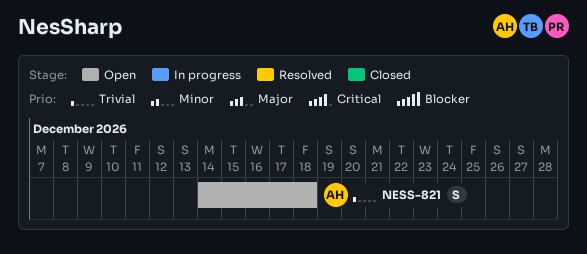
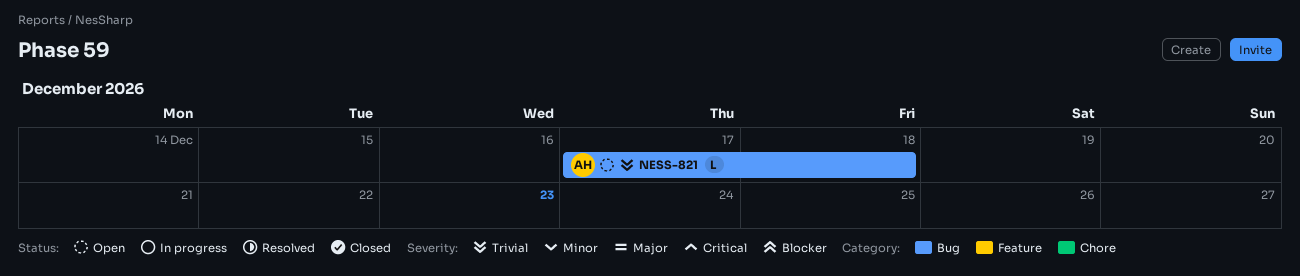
NESS-821, estimate: S -> L
NESS-821, start: Dec 14 -> Dec 17

